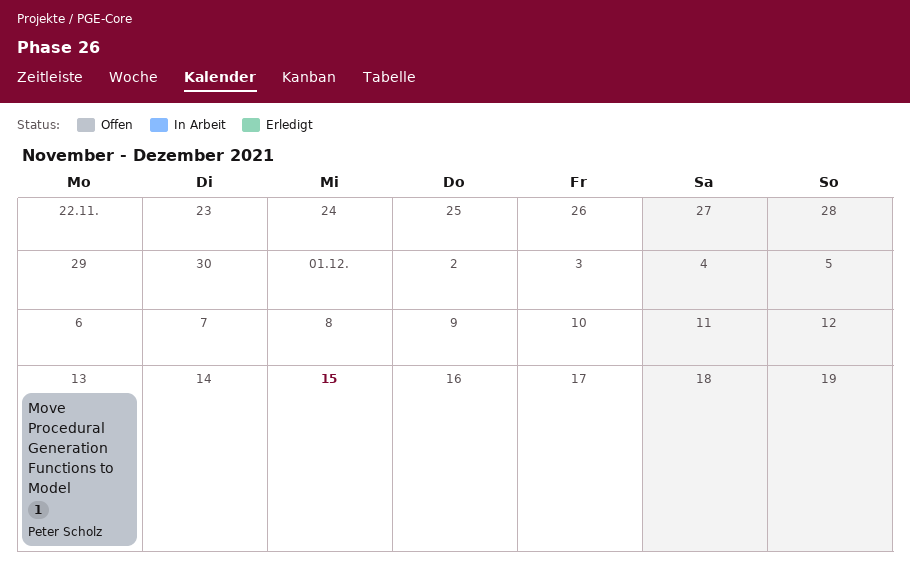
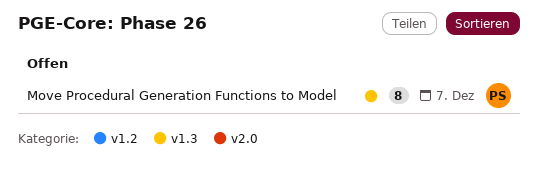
Move Procedural Generation Functions to Model, estimate: 1 -> 8
Move Procedural Generation Functions to Model, due: Dec 13 -> Dec 7

